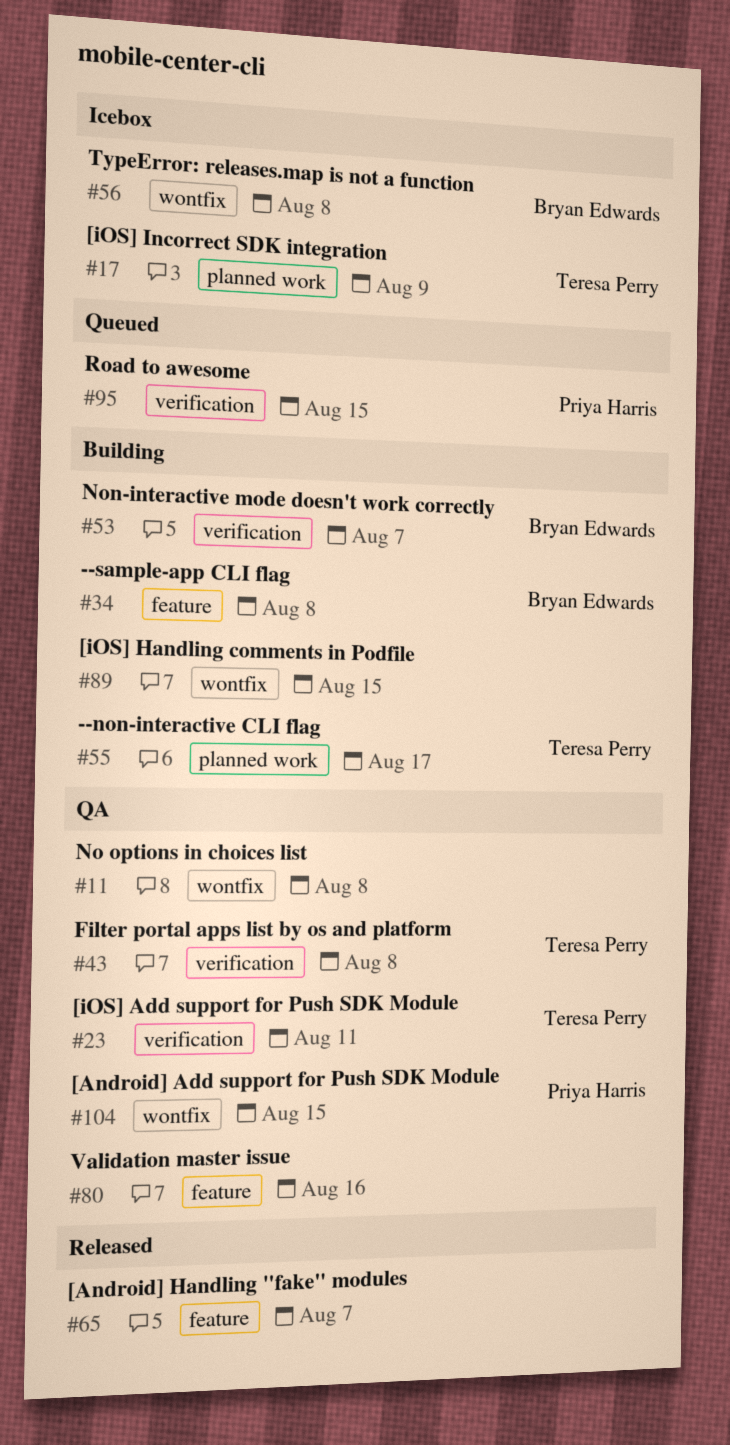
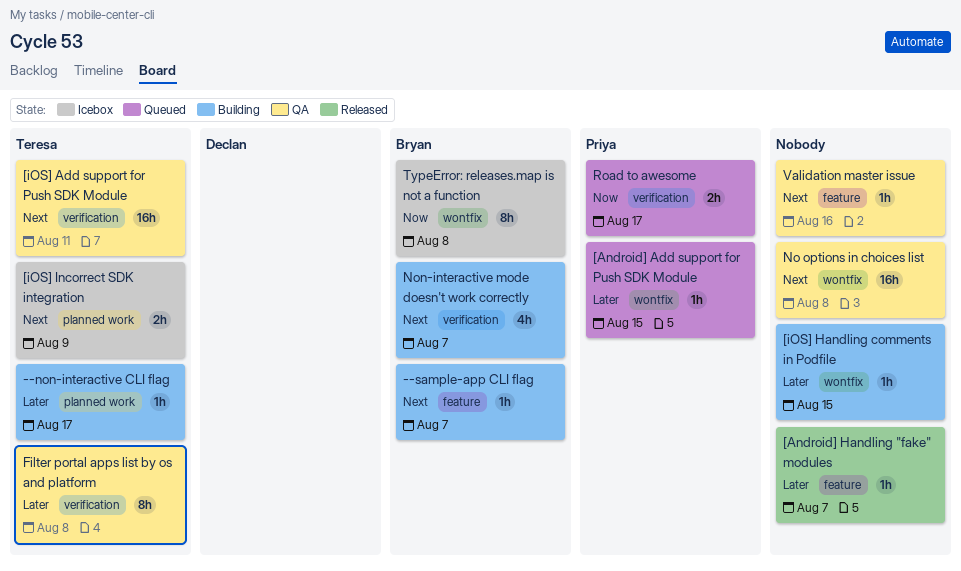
--sample-app CLI flag, due: Aug 8 -> Aug 7
[Android] Add support for Push SDK Module, status: QA -> Queued
Road to awesome, due: Aug 15 -> Aug 17

